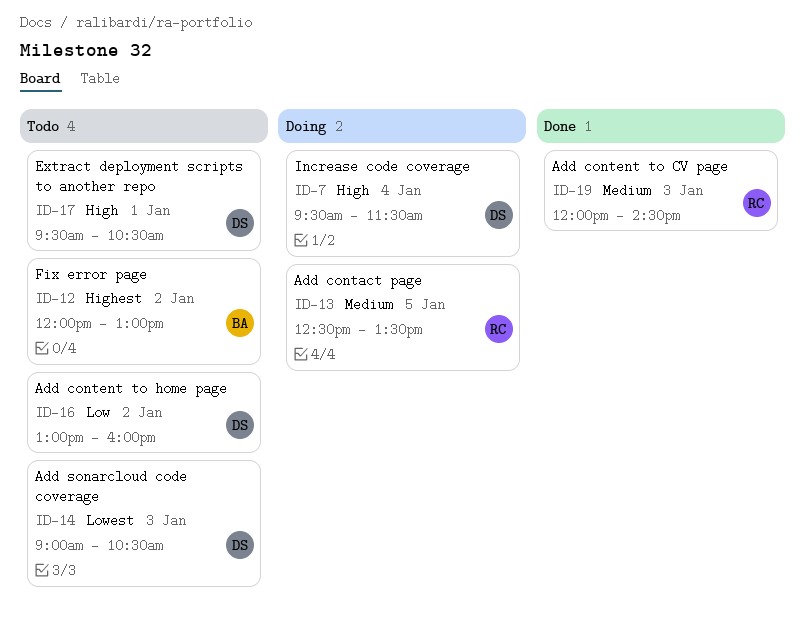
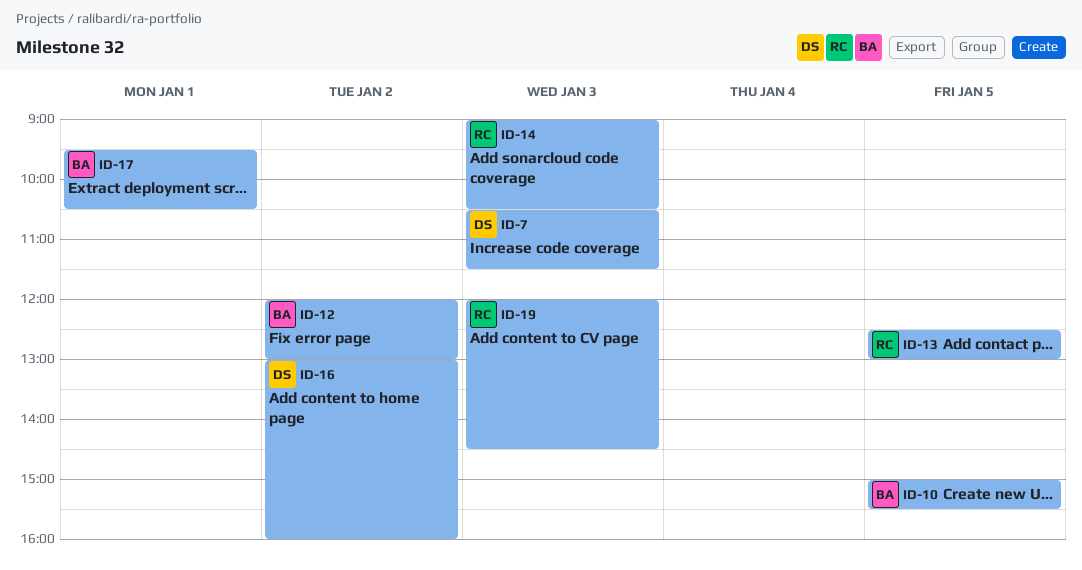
ID-7, day: Jan 4 -> Jan 3
ID-7, begins: 09:30 -> 10:30
ID-10: none -> present
ID-13, ends: 13:30 -> 13:00
ID-14, owner: DS -> RC
ID-17, owner: DS -> BA

